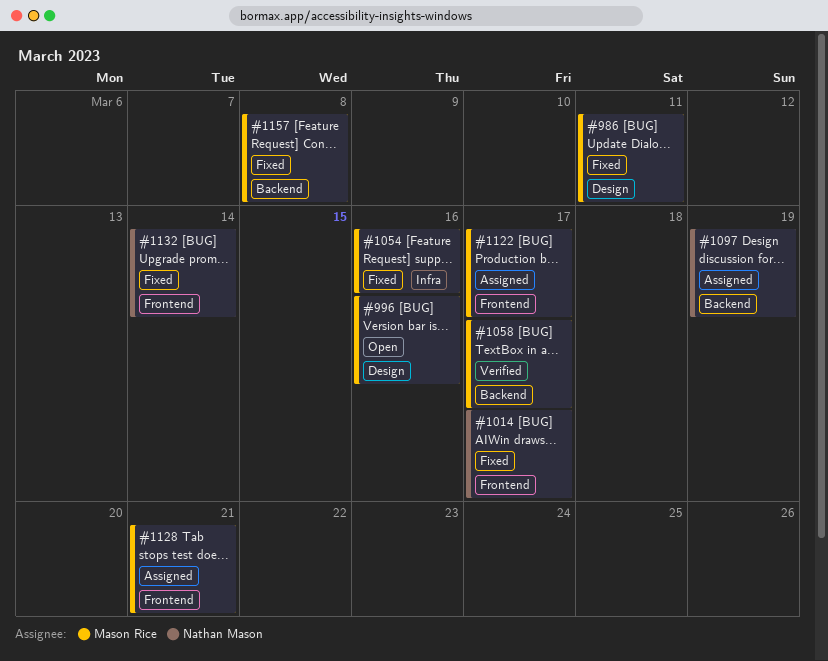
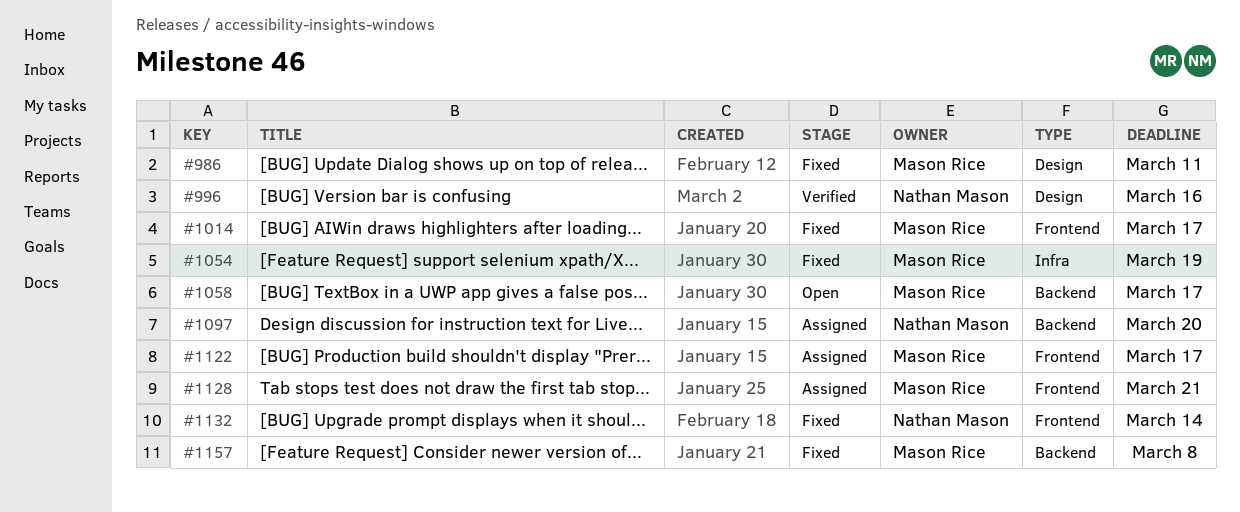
#996, status: Open -> Verified
#996, owner: Mason Rice -> Nathan Mason
#1014, owner: Nathan Mason -> Mason Rice
#1054, due: Mar 16 -> Mar 19
#1058, status: Verified -> Open
#1097, due: Mar 19 -> Mar 20

